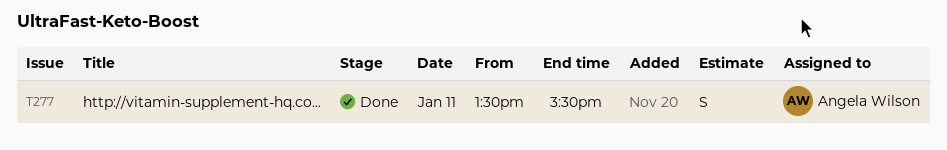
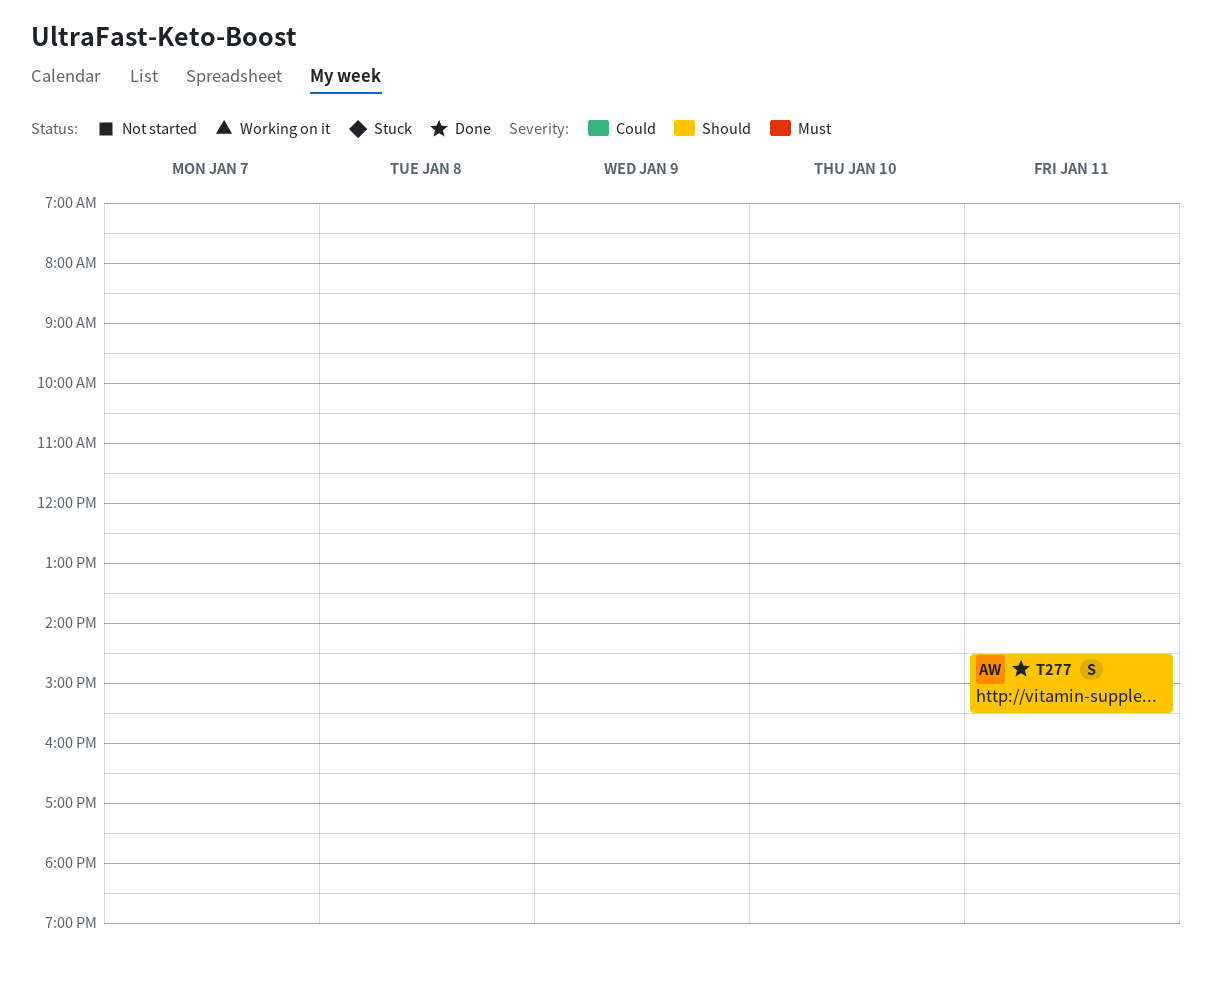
T277, begins: 13:30 -> 14:30

